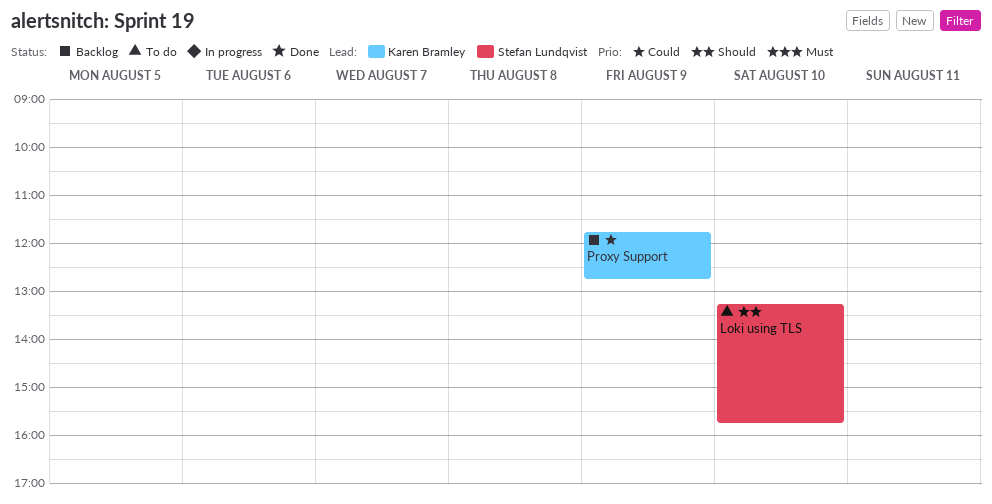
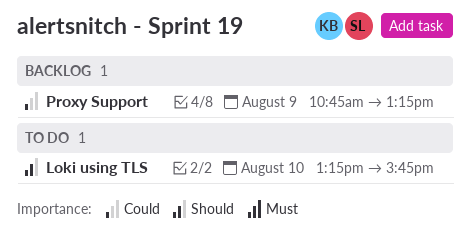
Proxy Support, begins: 11:45 -> 10:45
Proxy Support, ends: 12:45 -> 13:15

